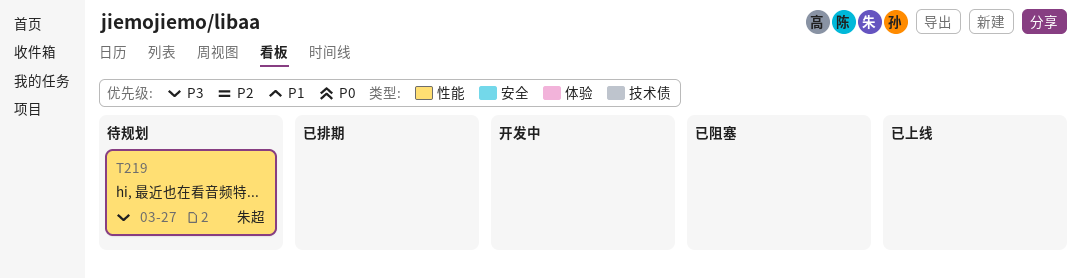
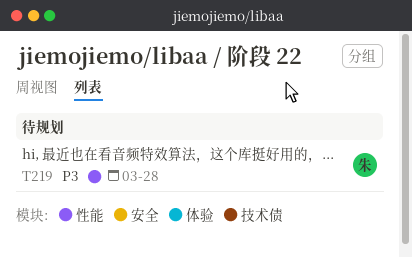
T219, due: Mar 27 -> Mar 28

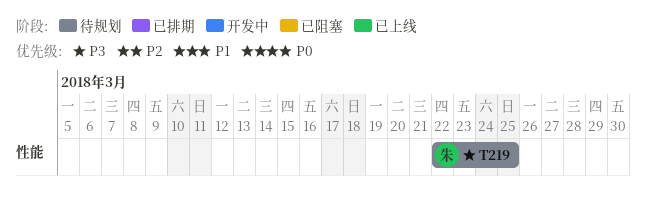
T219, due: Mar 28 -> Mar 25

